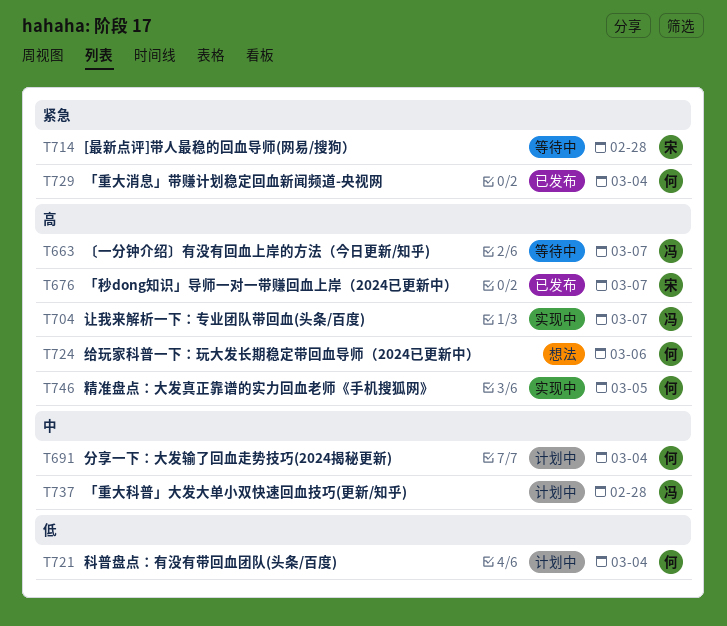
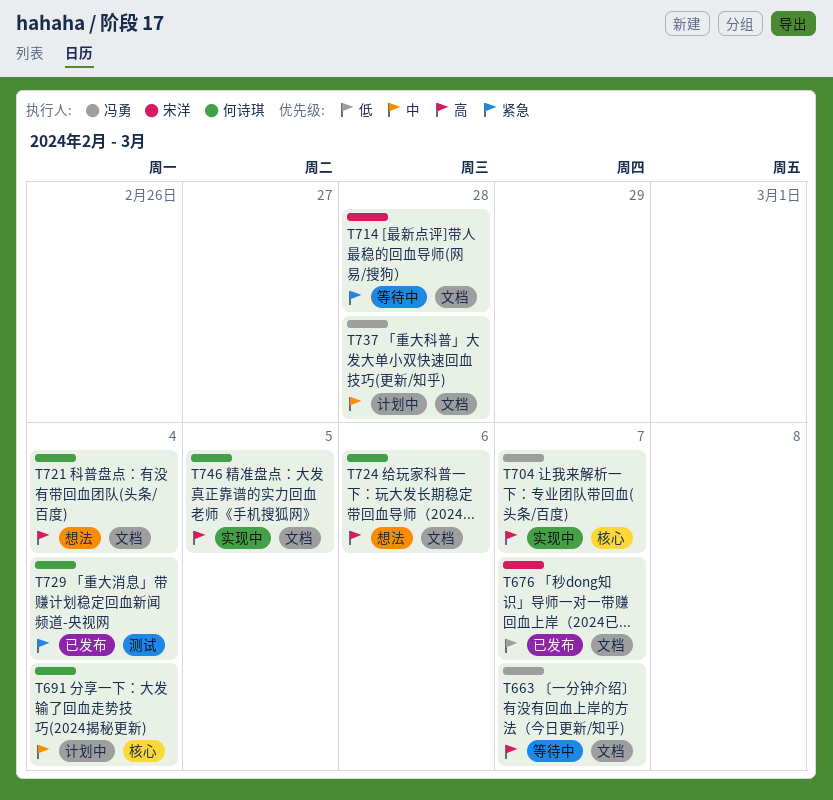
T676, priority: 高 -> 低
T721, status: 计划中 -> 想法
T721, priority: 低 -> 高

